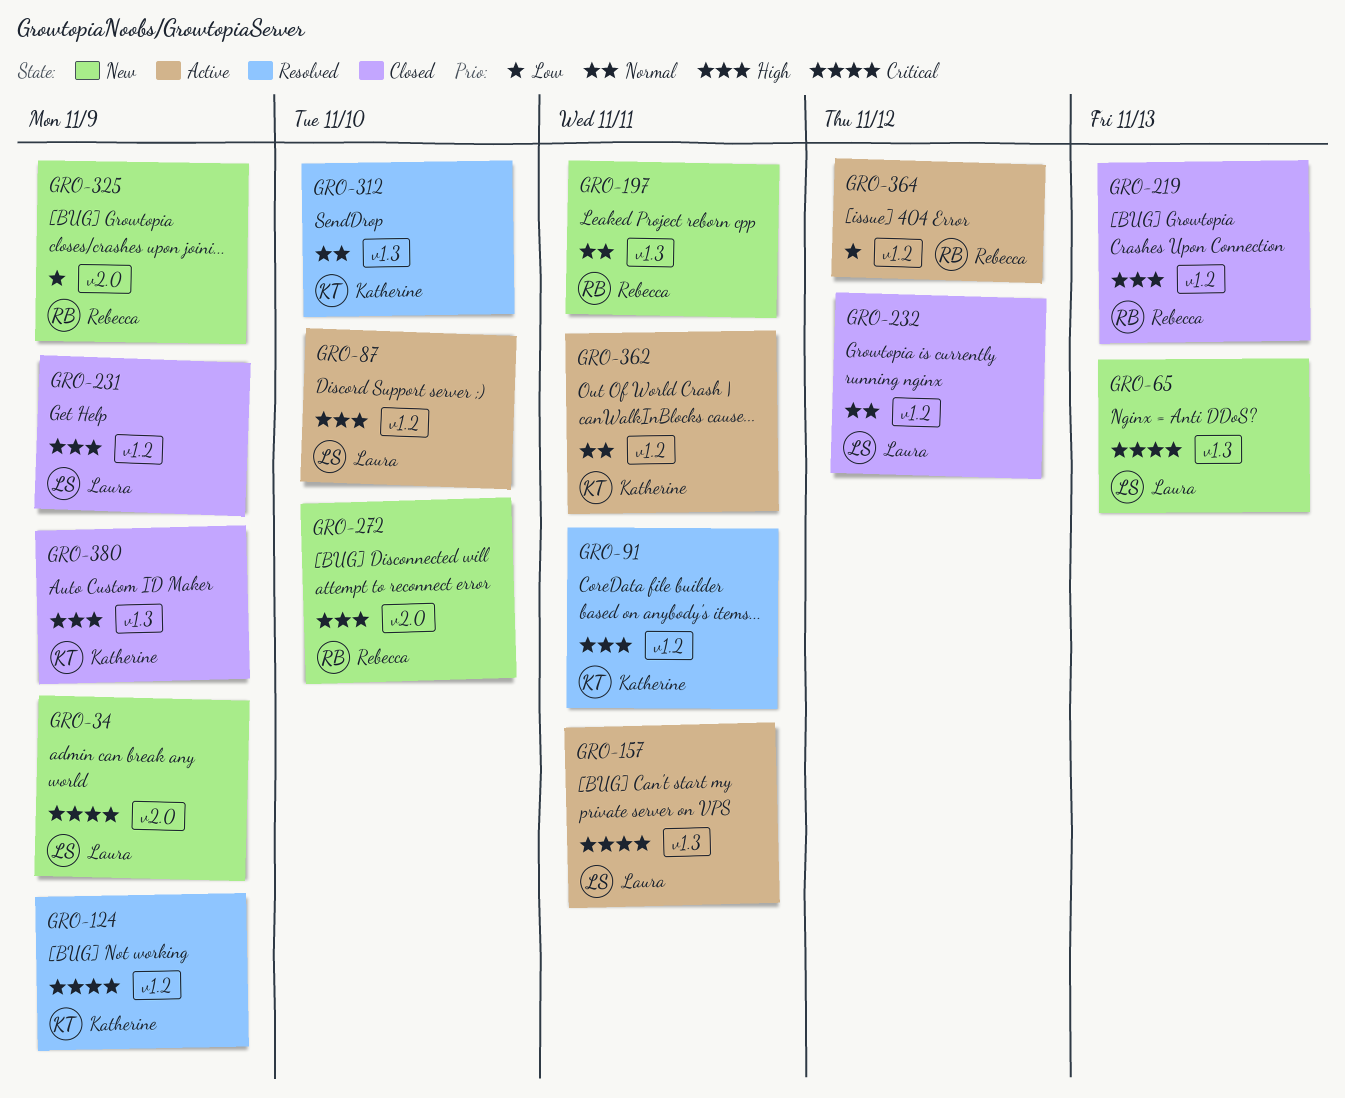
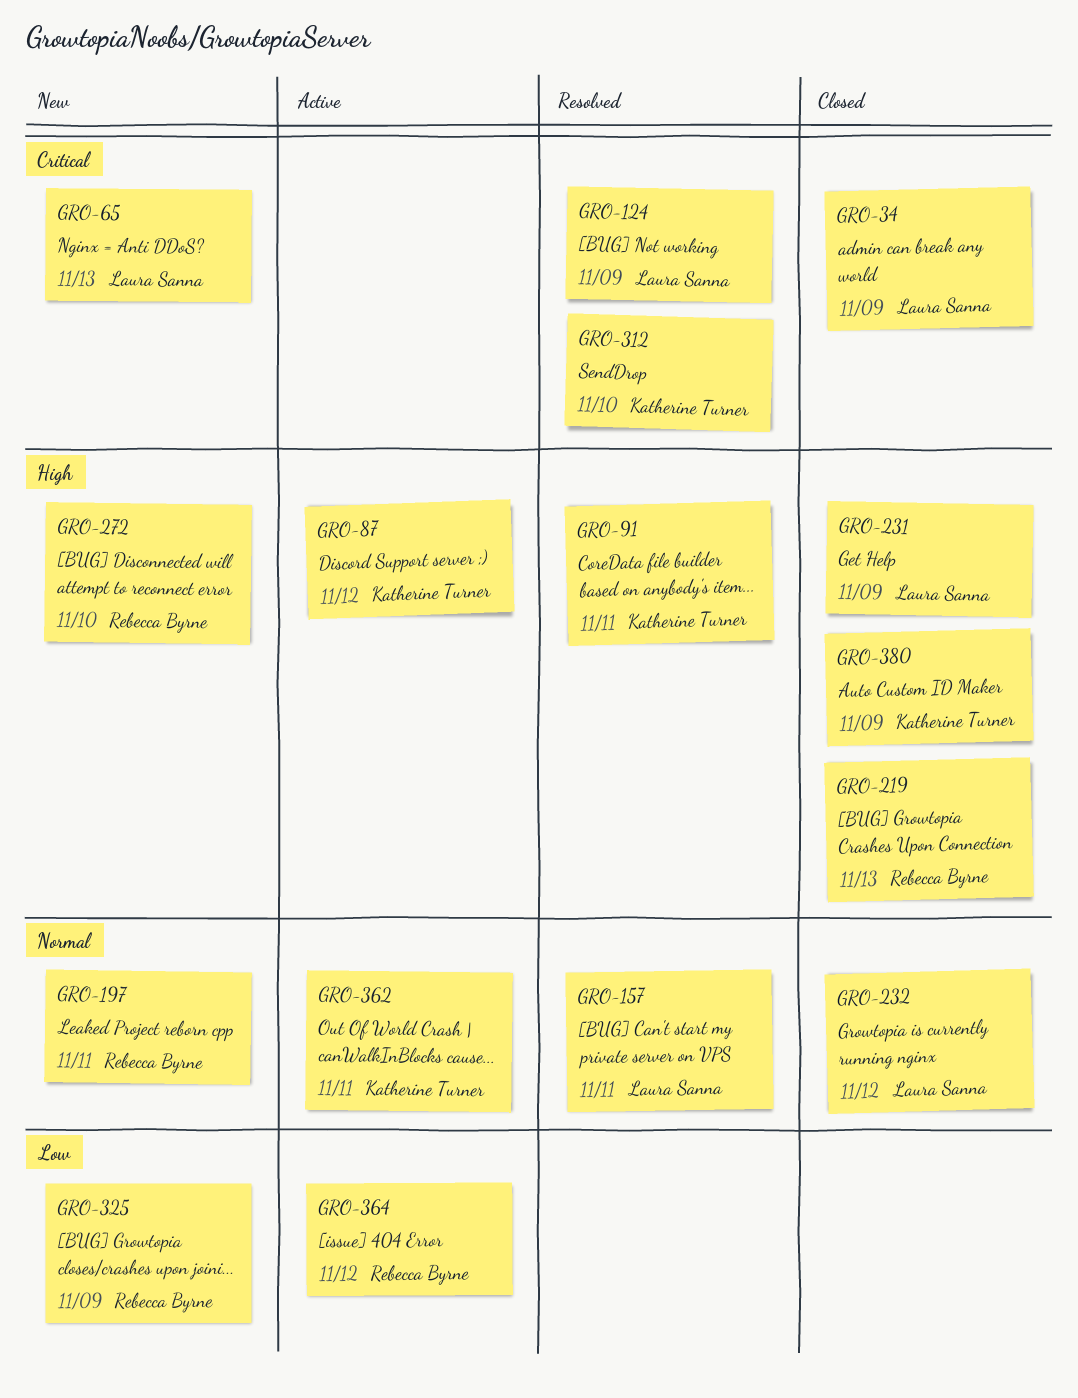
GRO-34, status: New -> Closed
GRO-87, owner: Laura Sanna -> Katherine Turner
GRO-87, due: Nov 10 -> Nov 12
GRO-124, owner: Katherine Turner -> Laura Sanna
GRO-157, status: Active -> Resolved
GRO-157, priority: Critical -> Normal
GRO-312, priority: Normal -> Critical

